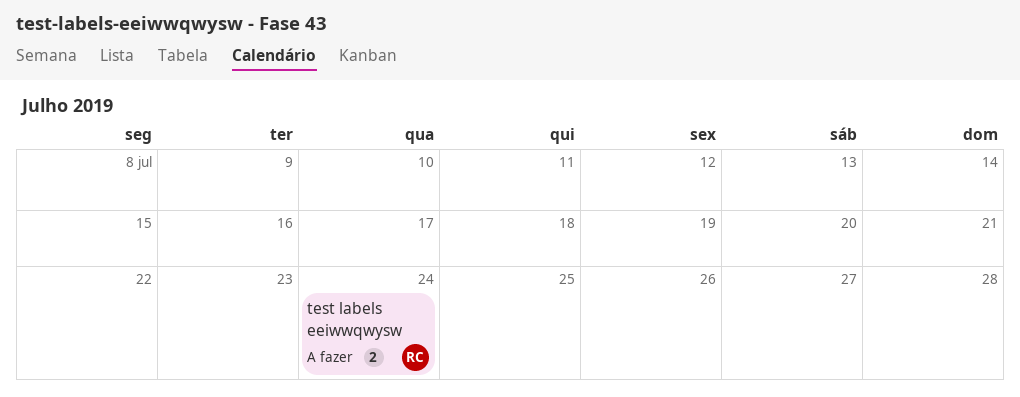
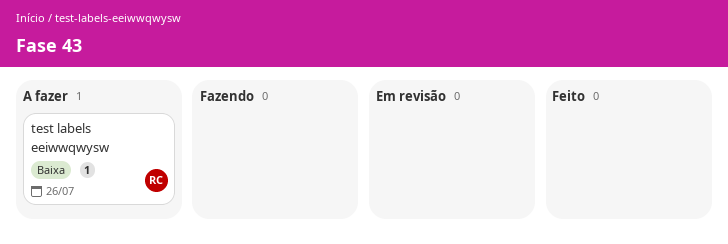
test labels eeiwwqwysw, estimate: 2 -> 1
test labels eeiwwqwysw, due: Jul 24 -> Jul 26

